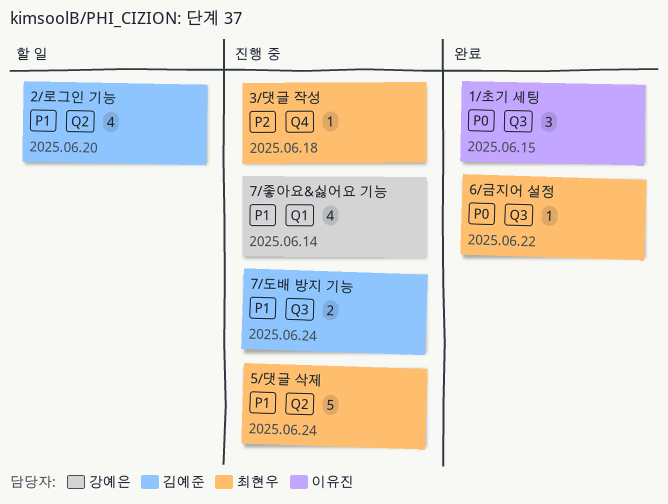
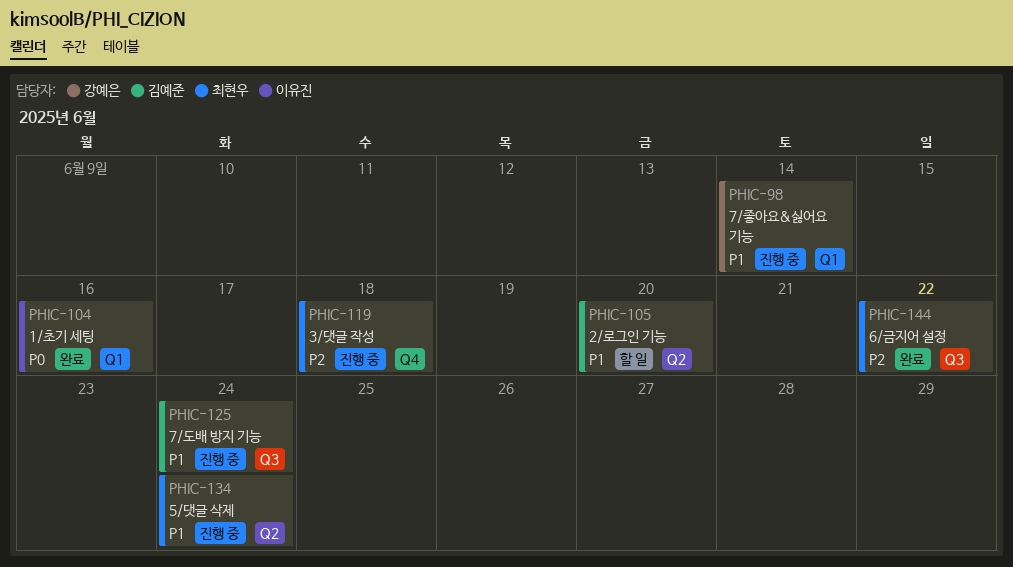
1/초기 세팅, label: Q3 -> Q1
1/초기 세팅, due: Jun 15 -> Jun 16
6/금지어 설정, priority: P0 -> P2

